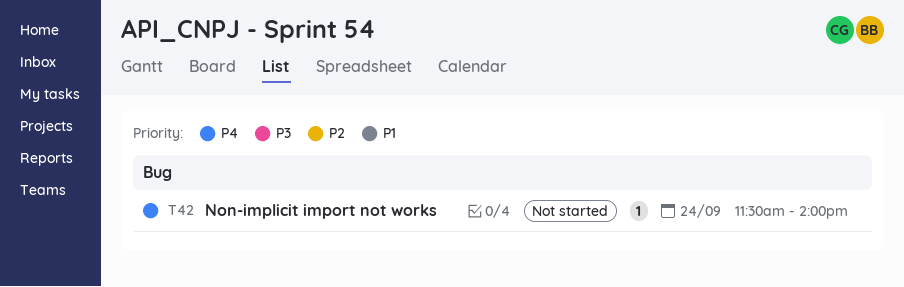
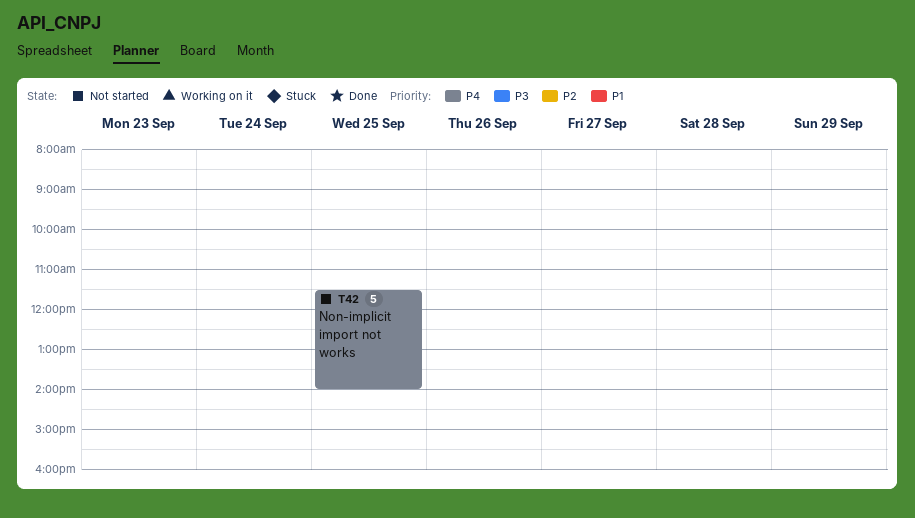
T42, estimate: 1 -> 5
T42, day: Sep 24 -> Sep 25

